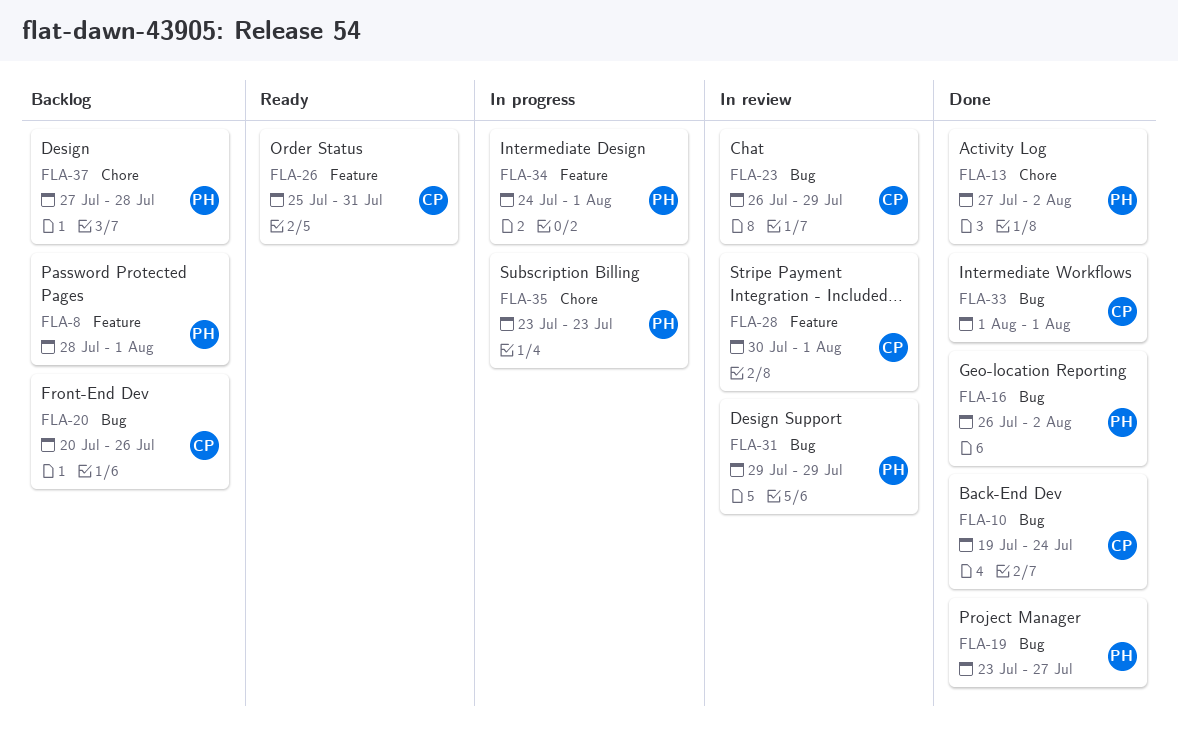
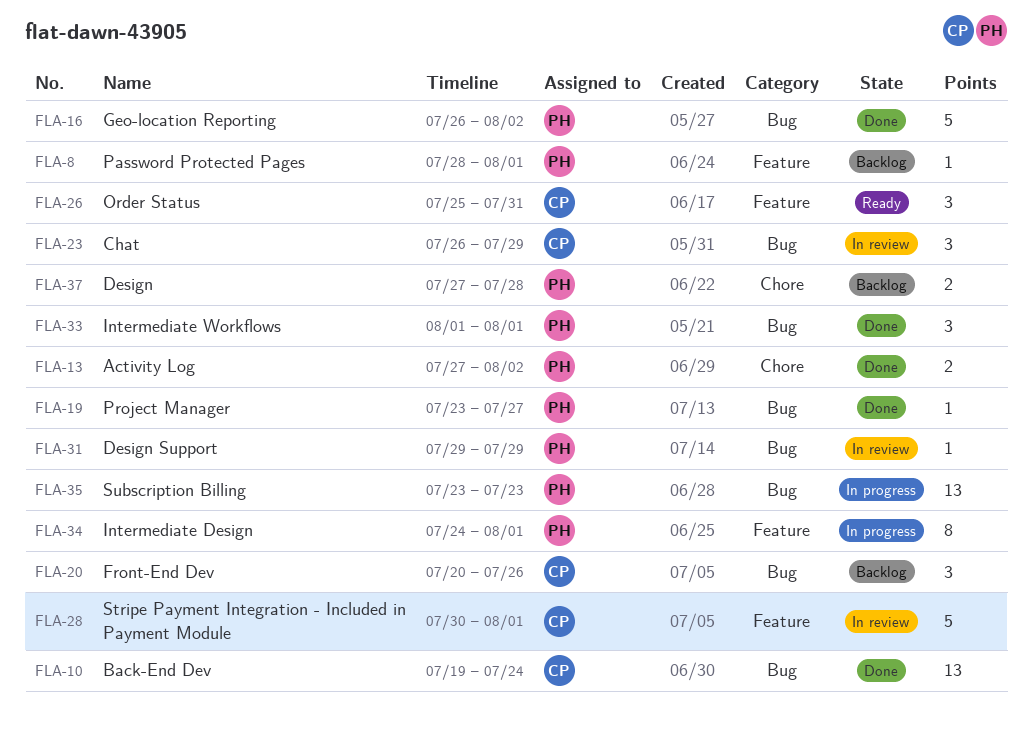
FLA-33, owner: CP -> PH
FLA-35, label: Chore -> Bug

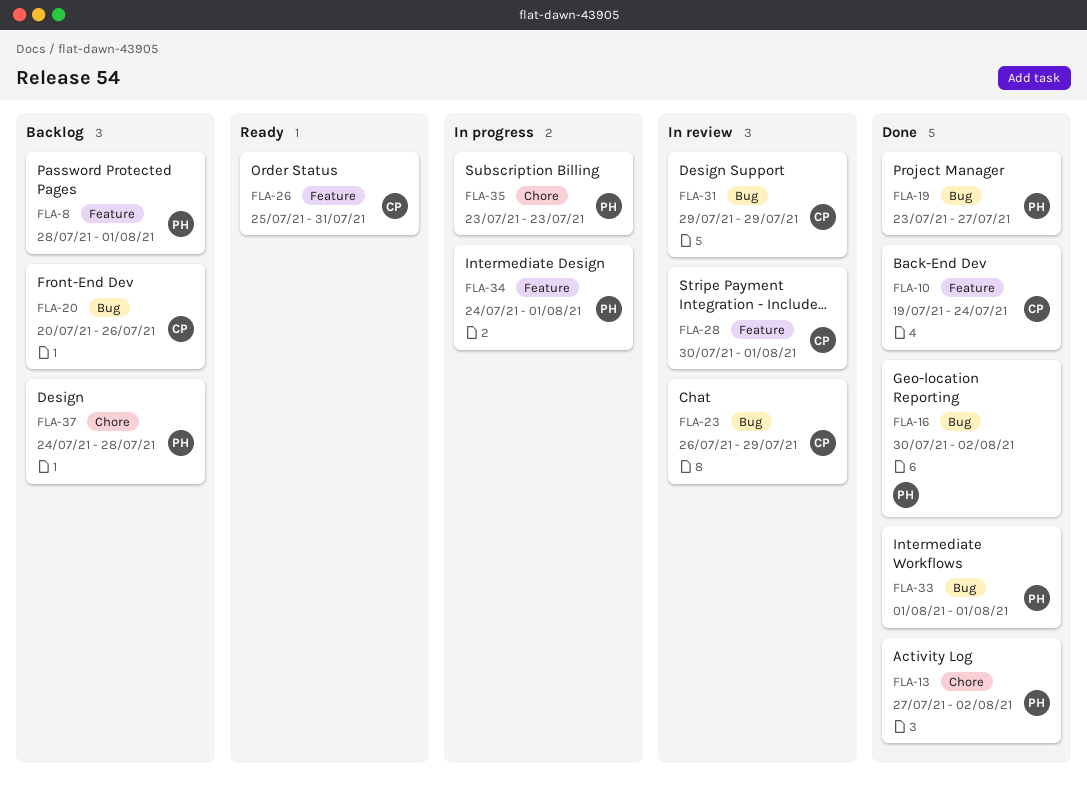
FLA-10, label: Bug -> Feature
FLA-16, start: Jul 26 -> Jul 30
FLA-31, owner: PH -> CP
FLA-35, label: Bug -> Chore
FLA-37, start: Jul 27 -> Jul 24

